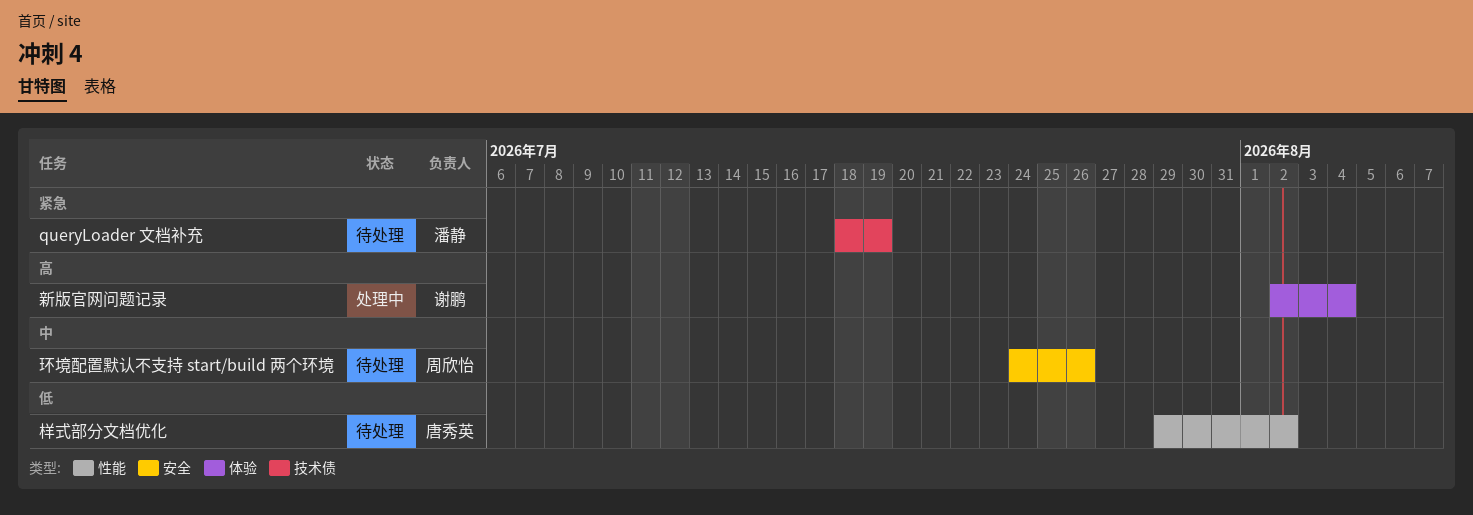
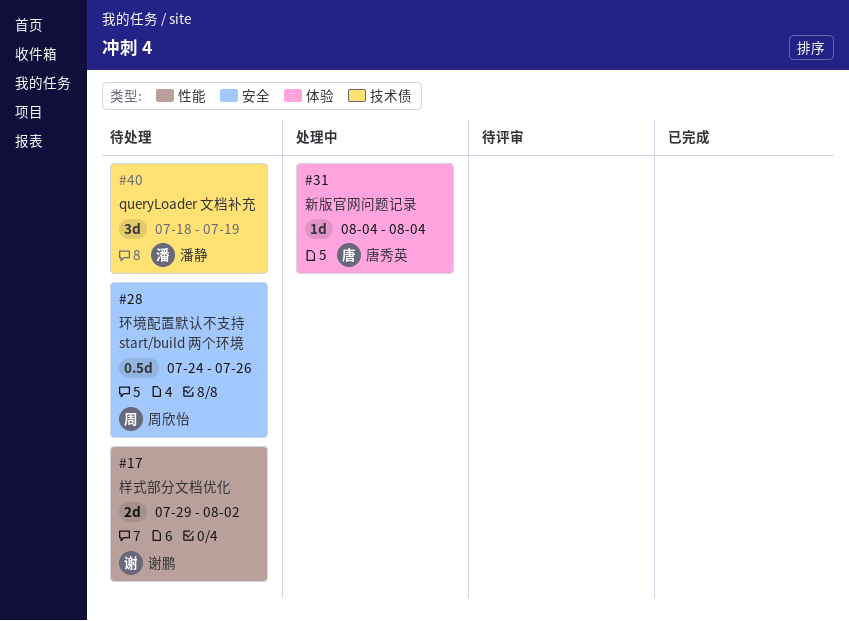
新版官网问题记录, owner: 谢鹏 -> 唐秀英
新版官网问题记录, start: Aug 2 -> Aug 4
样式部分文档优化, owner: 唐秀英 -> 谢鹏

